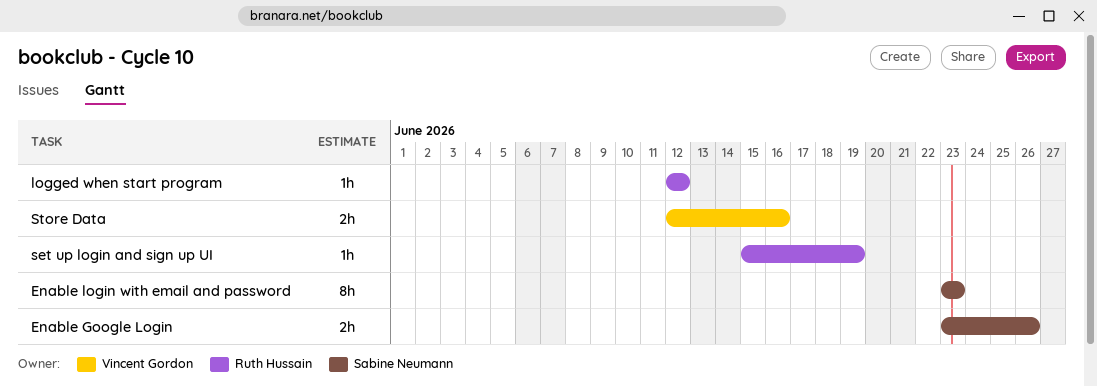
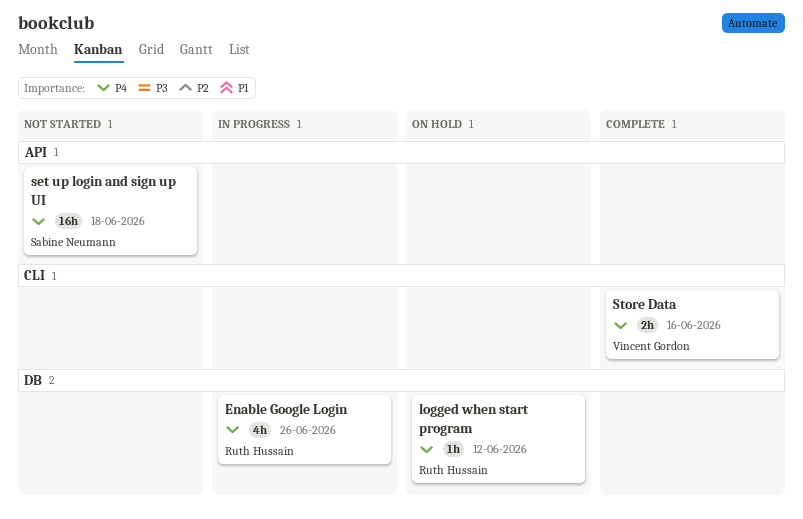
Enable Google Login, owner: Sabine Neumann -> Ruth Hussain
Enable Google Login, estimate: 2h -> 4h
Enable login with email and password: present -> none
set up login and sign up UI, owner: Ruth Hussain -> Sabine Neumann
set up login and sign up UI, estimate: 1h -> 16h
set up login and sign up UI, due: Jun 19 -> Jun 18

